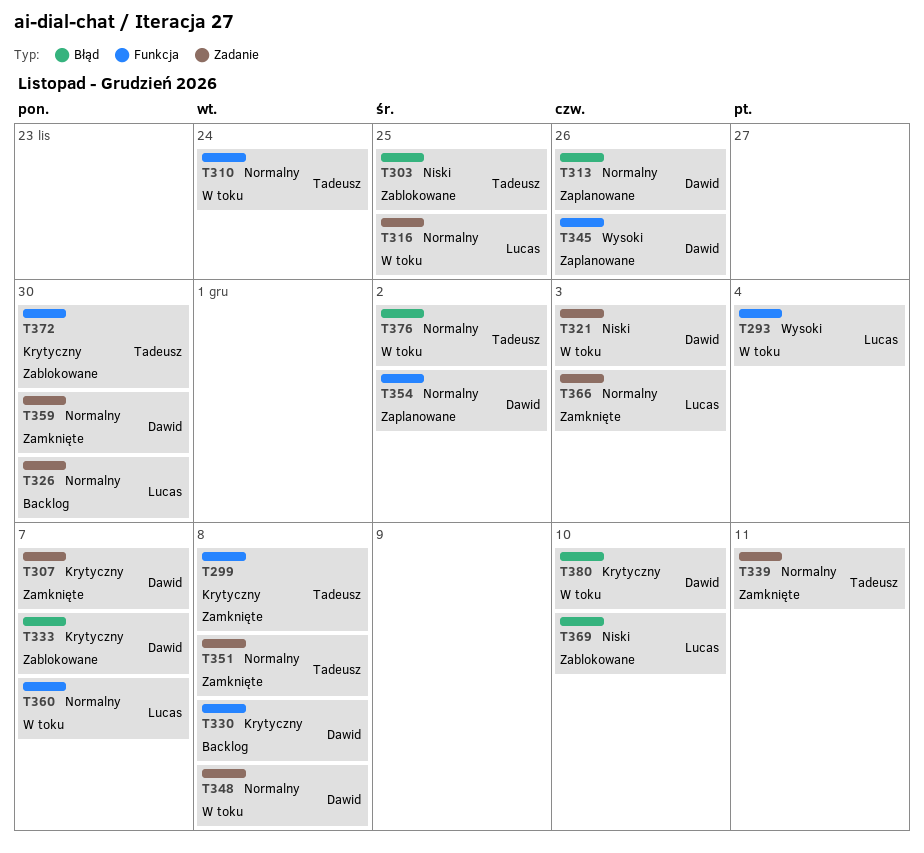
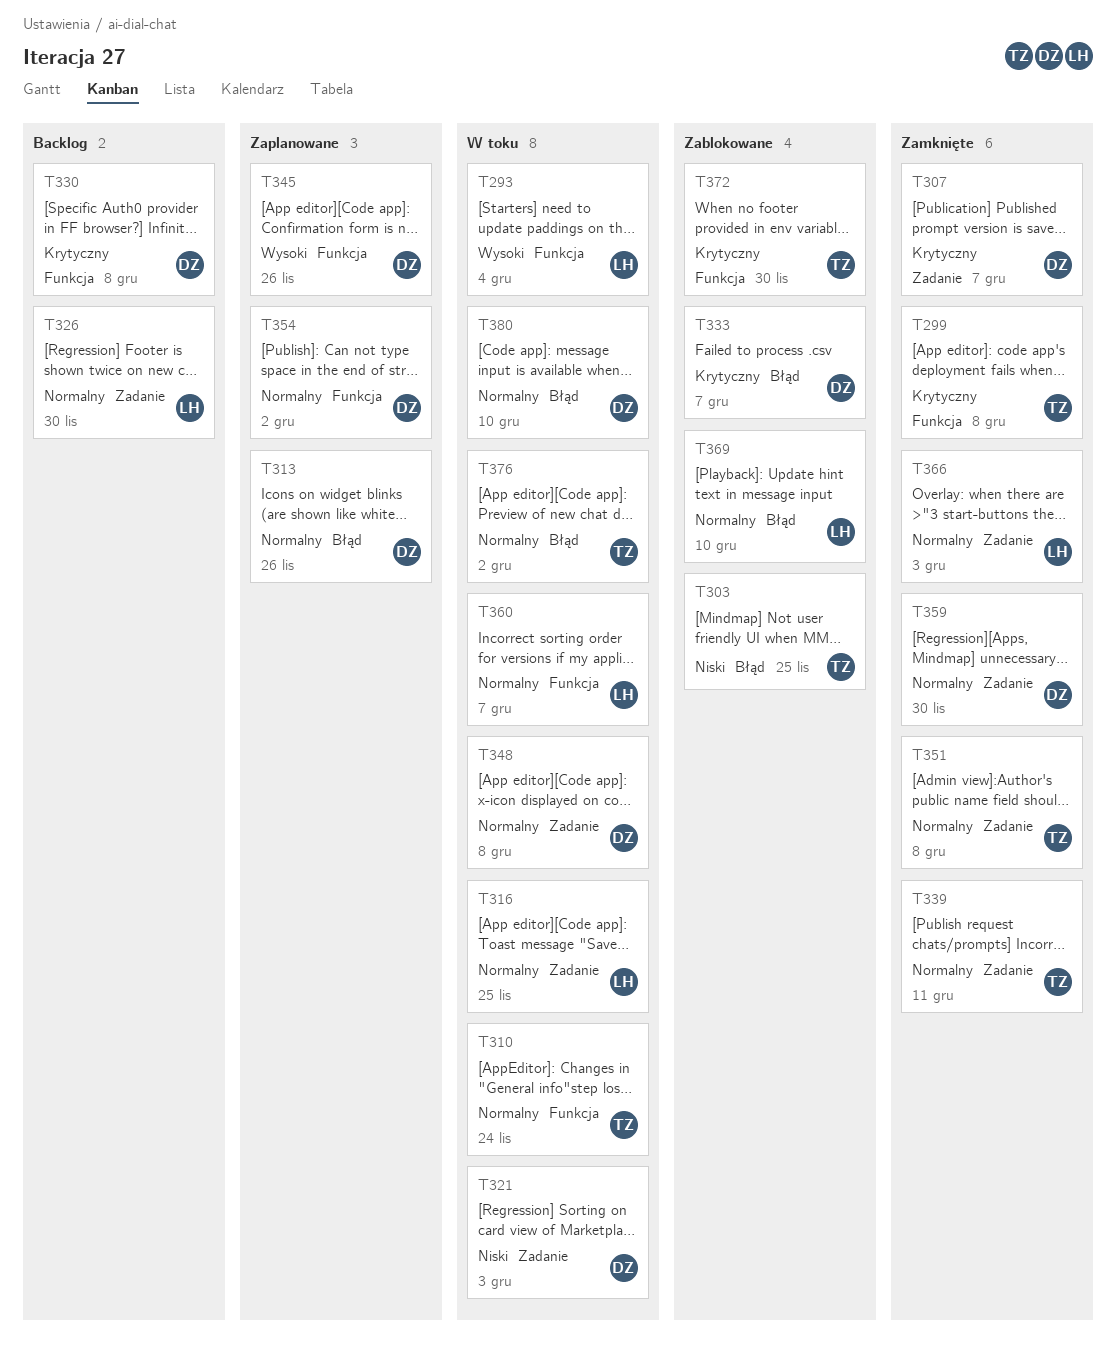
T369, priority: Niski -> Normalny
T380, priority: Krytyczny -> Normalny

